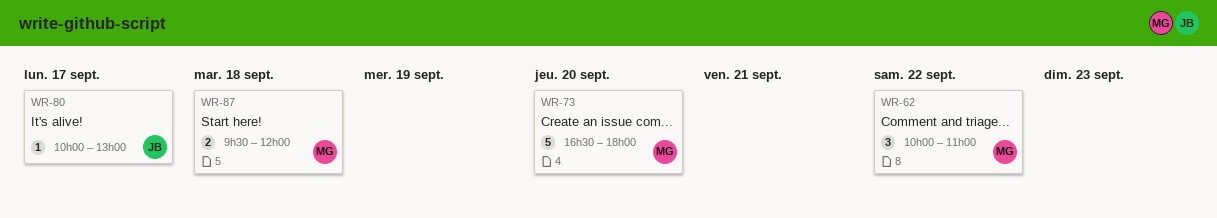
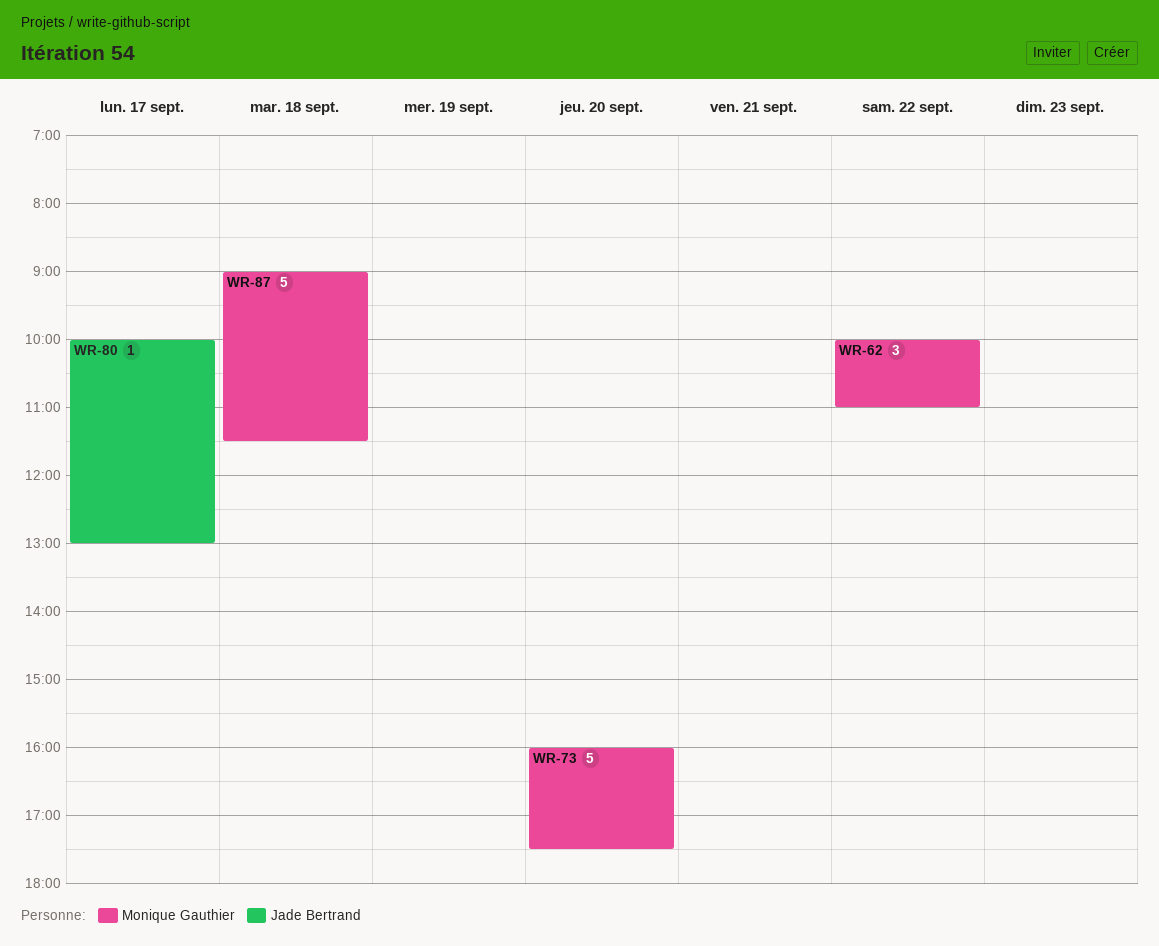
WR-73, begins: 16:30 -> 16:00
WR-73, ends: 18:00 -> 17:30
WR-87, estimate: 2 -> 5
WR-87, begins: 09:30 -> 09:00
WR-87, ends: 12:00 -> 11:30

